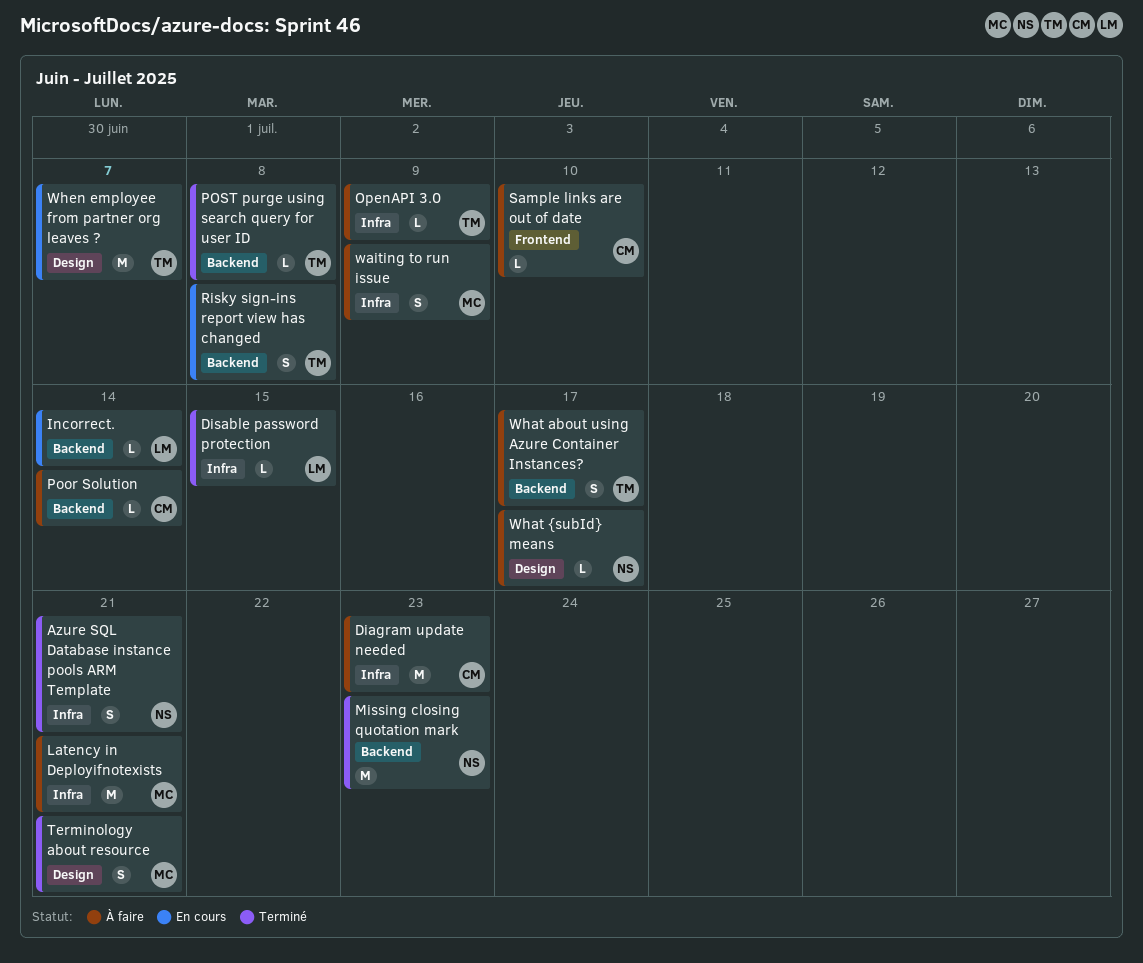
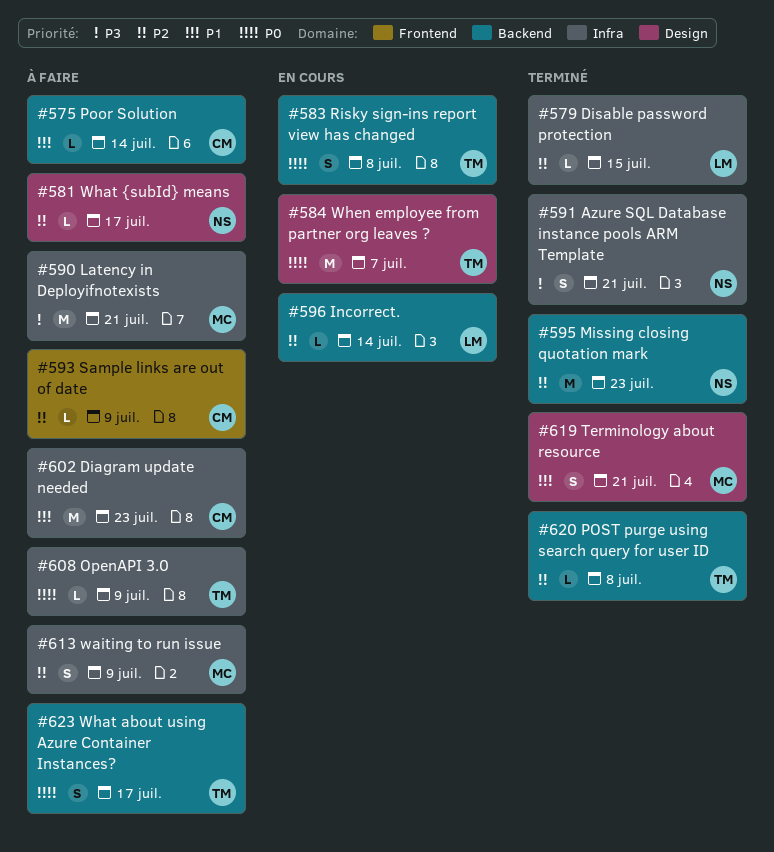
Sample links are out of date, due: Jul 10 -> Jul 9

